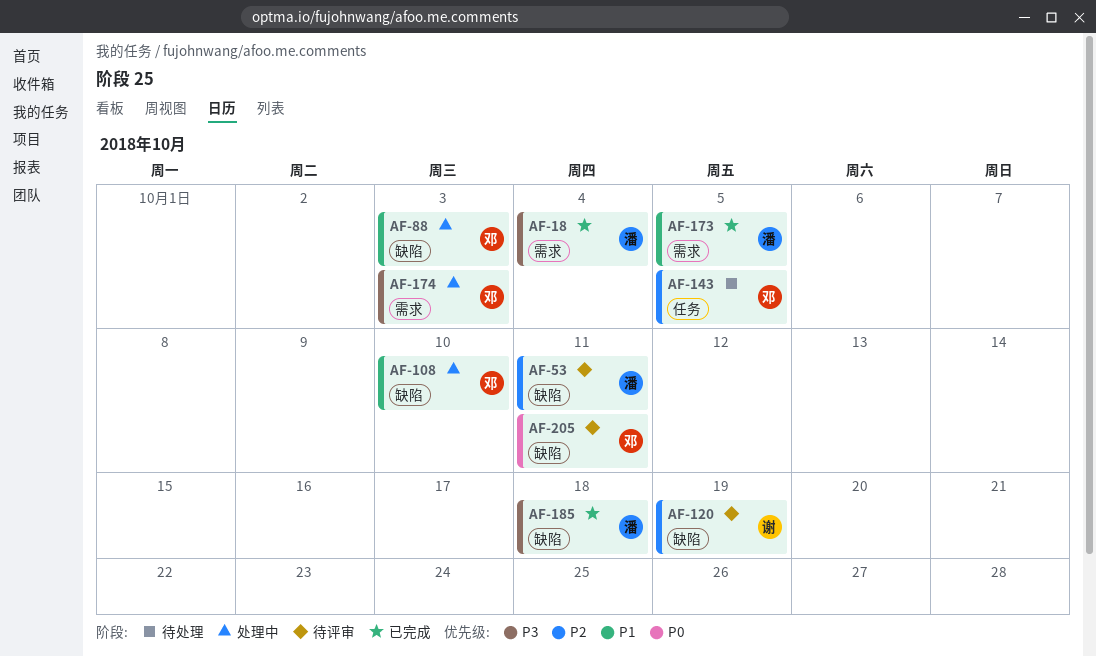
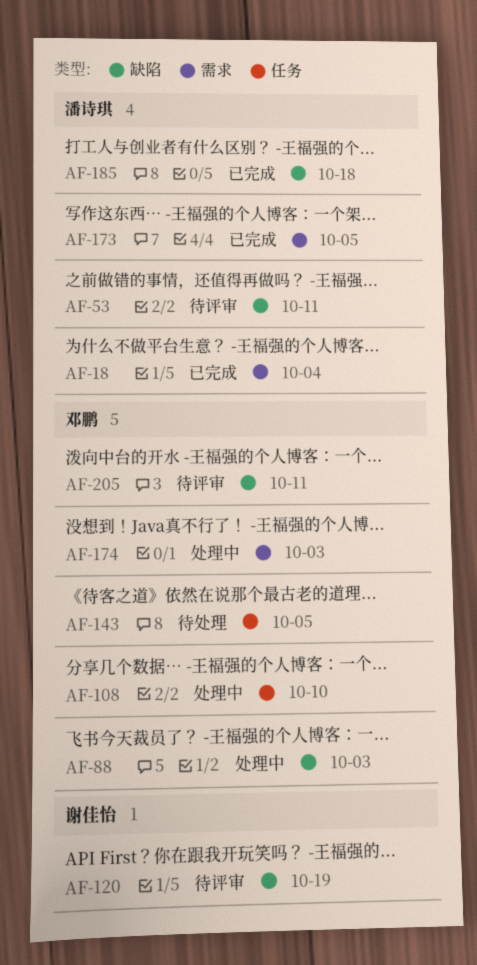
AF-108, label: 缺陷 -> 任务

